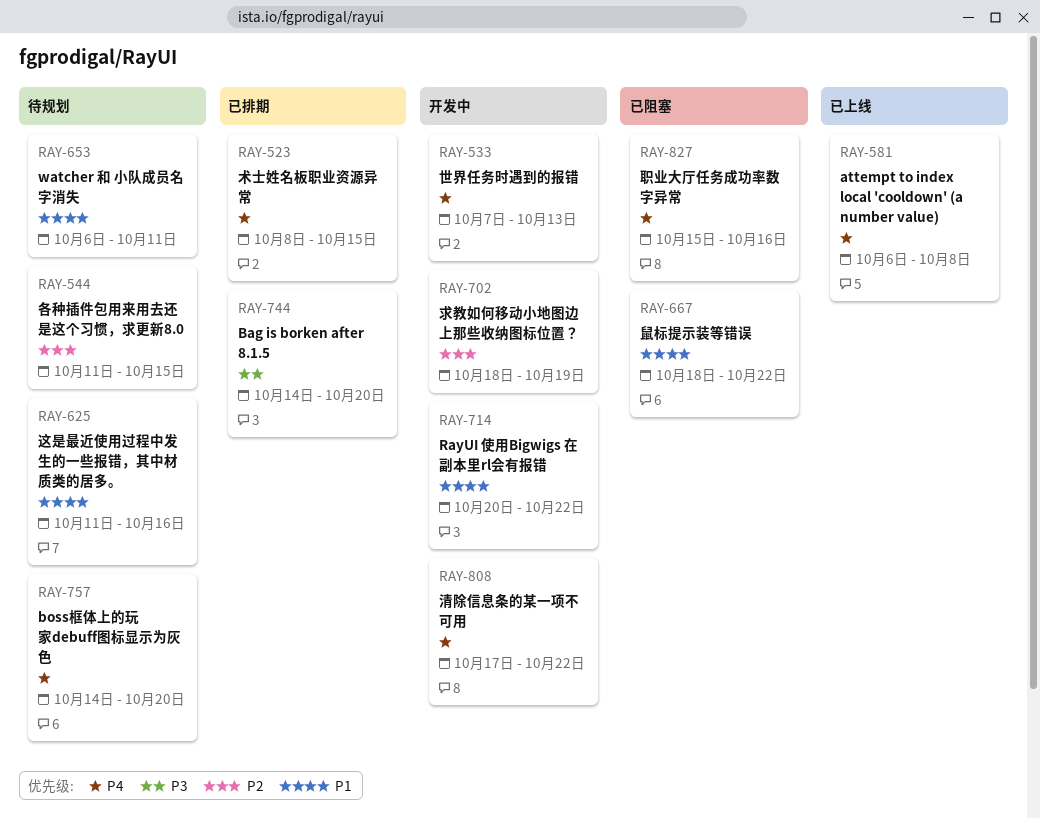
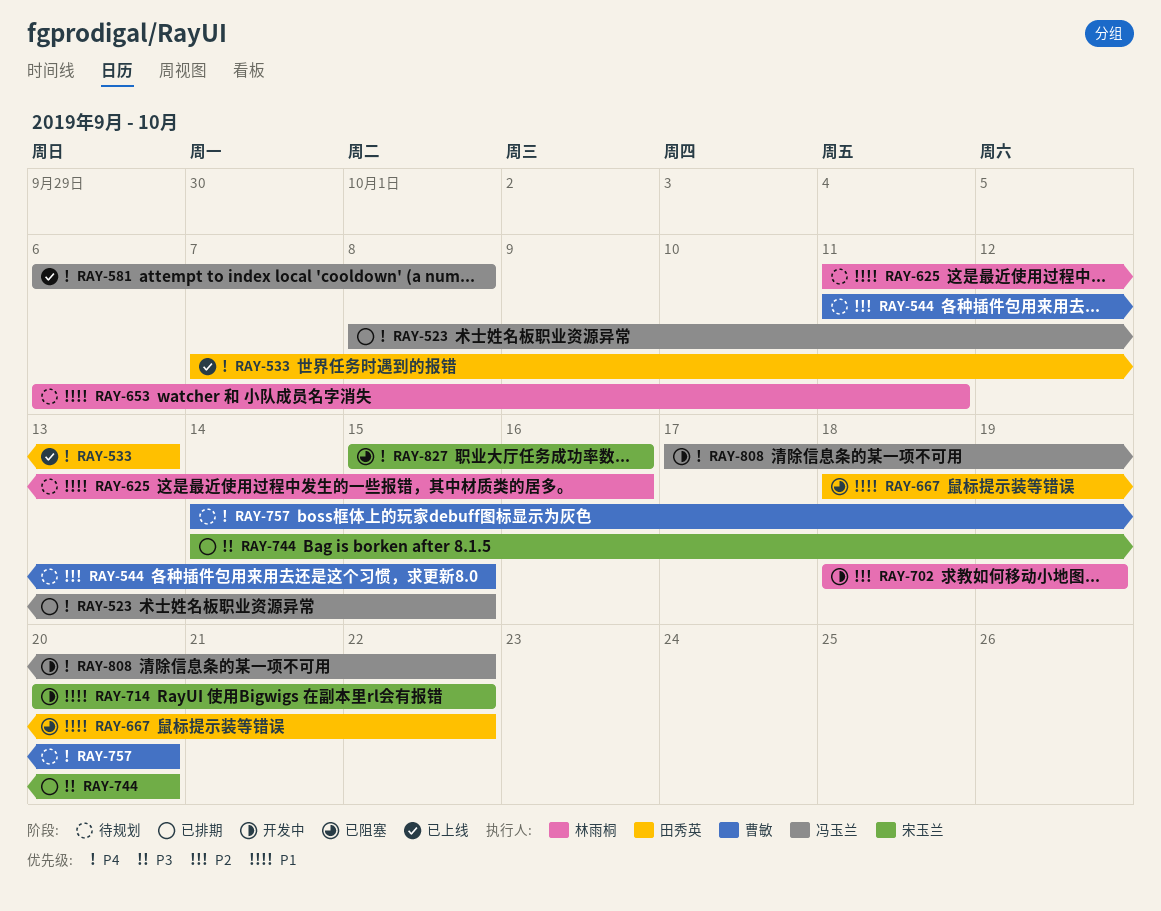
RAY-533, status: 开发中 -> 已上线

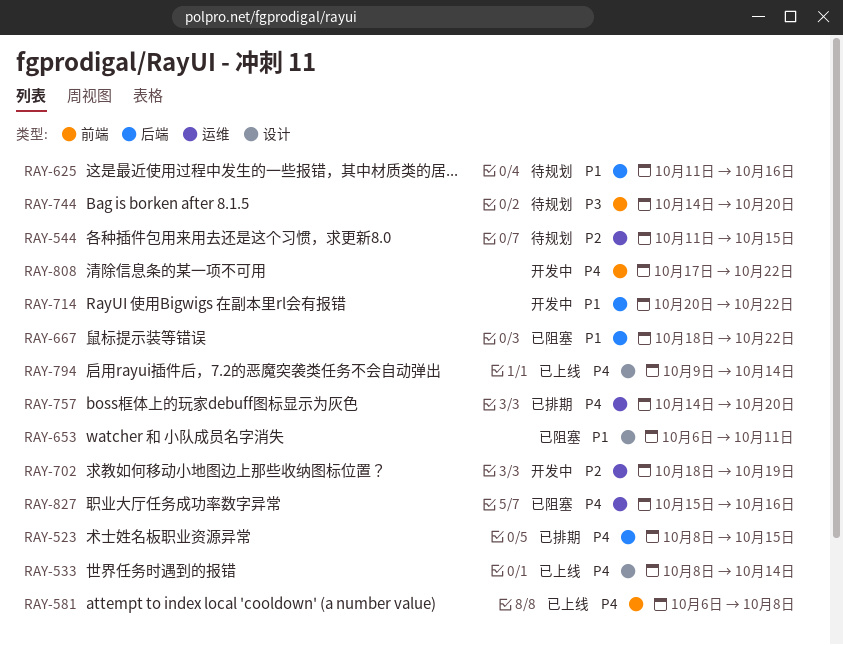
RAY-533, start: Oct 7 -> Oct 8
RAY-533, due: Oct 13 -> Oct 14
RAY-653, status: 待规划 -> 已阻塞
RAY-744, status: 已排期 -> 待规划
RAY-757, status: 待规划 -> 已排期
RAY-794: none -> present

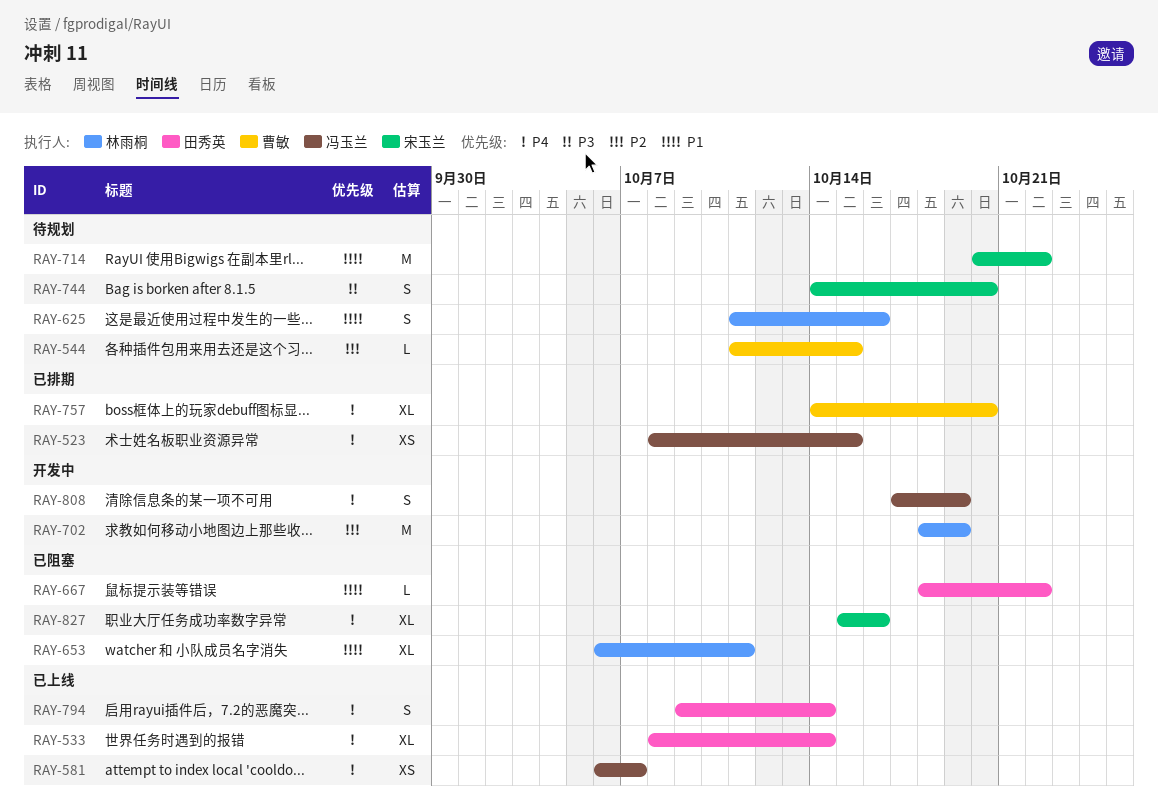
RAY-581, due: Oct 8 -> Oct 7
RAY-714, status: 开发中 -> 待规划
RAY-808, due: Oct 22 -> Oct 19

